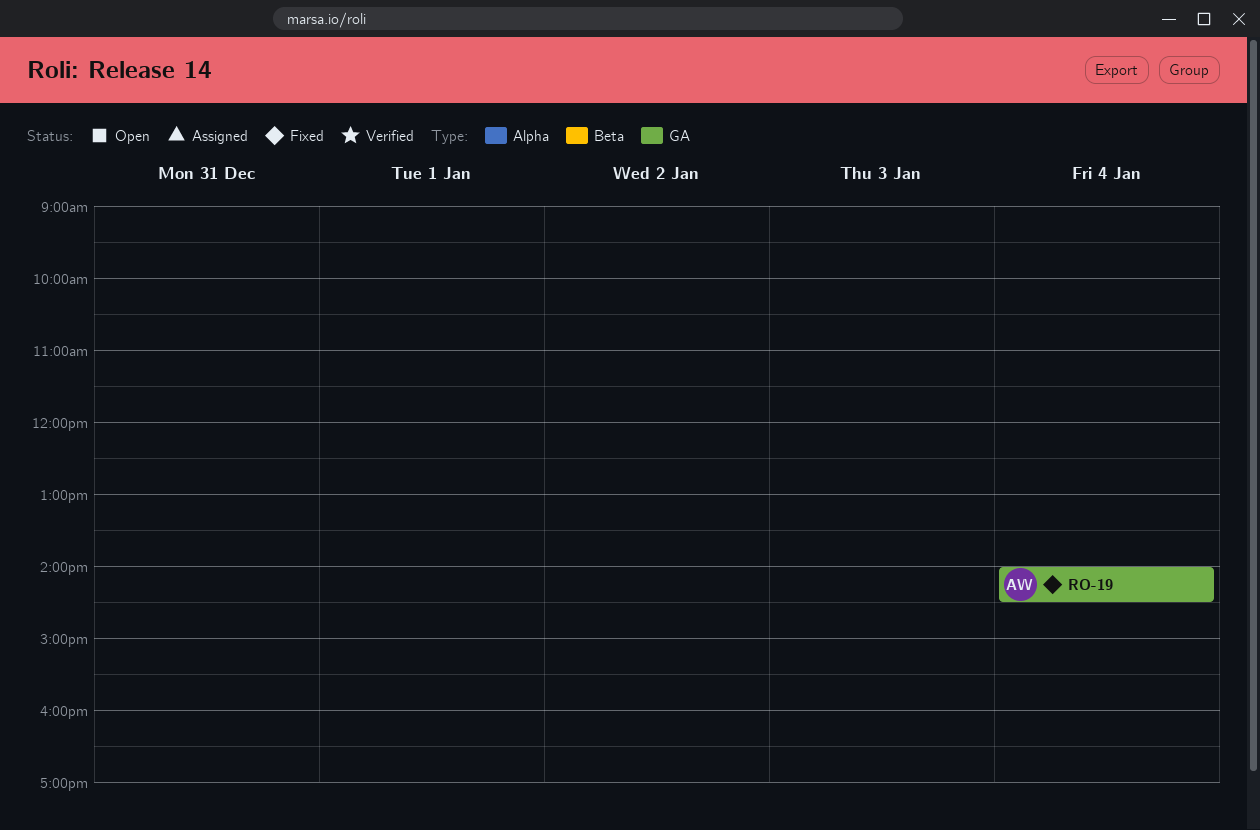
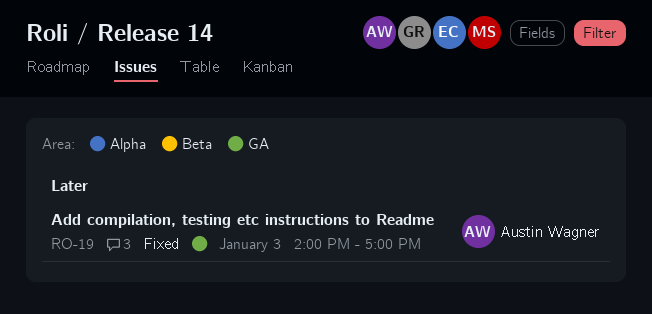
RO-19, day: Jan 4 -> Jan 3
RO-19, ends: 14:30 -> 17:00

